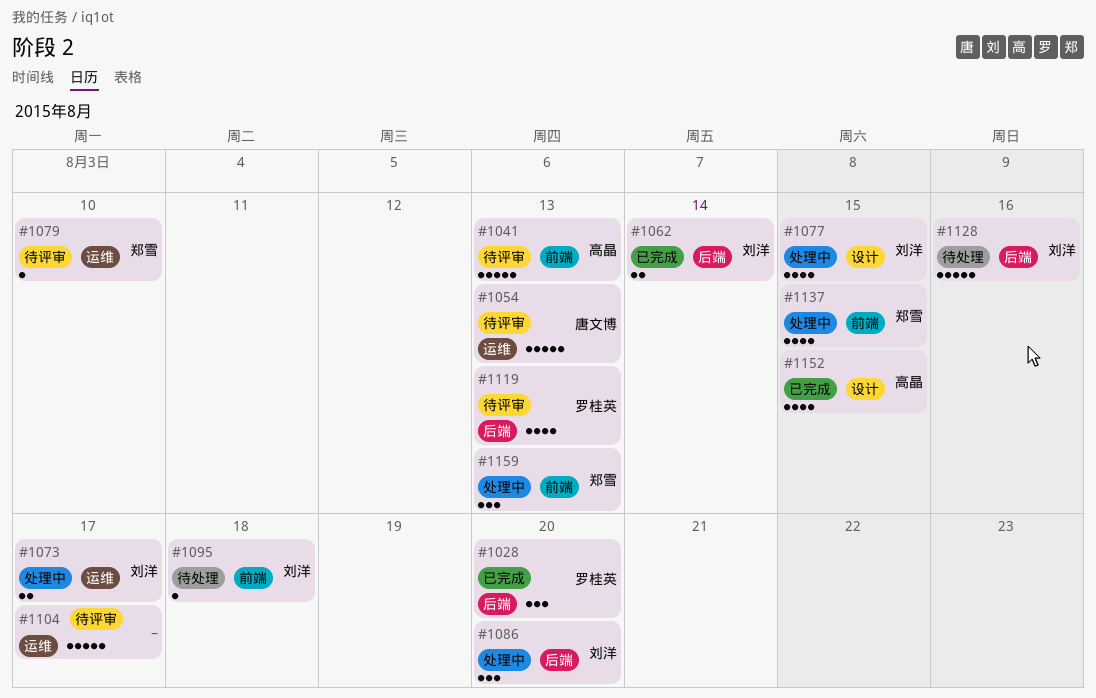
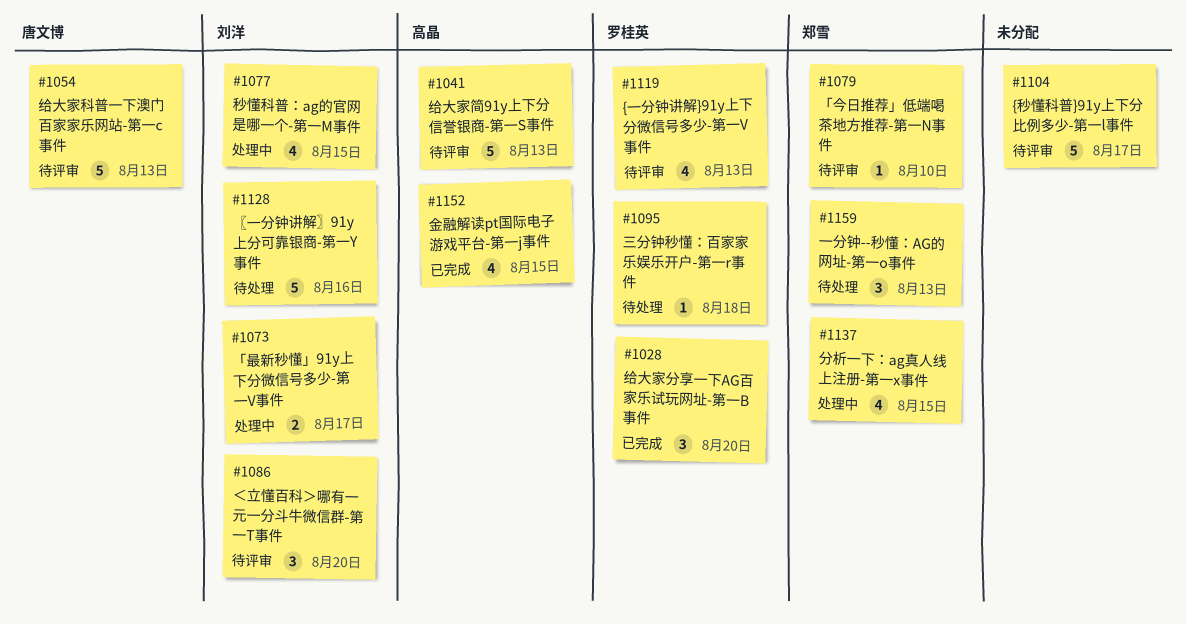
#1062: present -> none
#1086, status: 处理中 -> 待评审
#1095, owner: 刘洋 -> 罗桂英
#1159, status: 处理中 -> 待处理

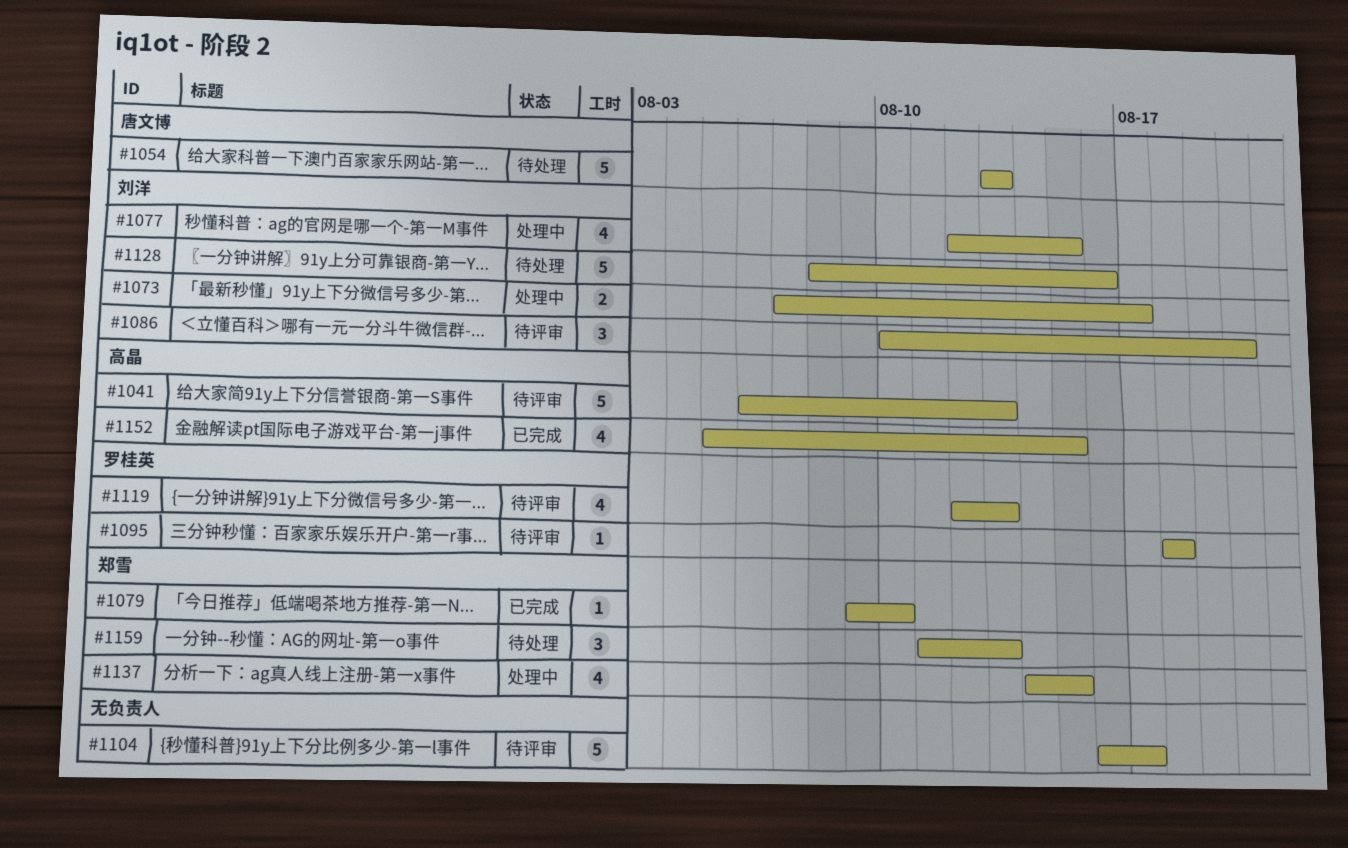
#1028: present -> none
#1054, status: 待评审 -> 待处理
#1079, status: 待评审 -> 已完成
#1095, status: 待处理 -> 待评审

